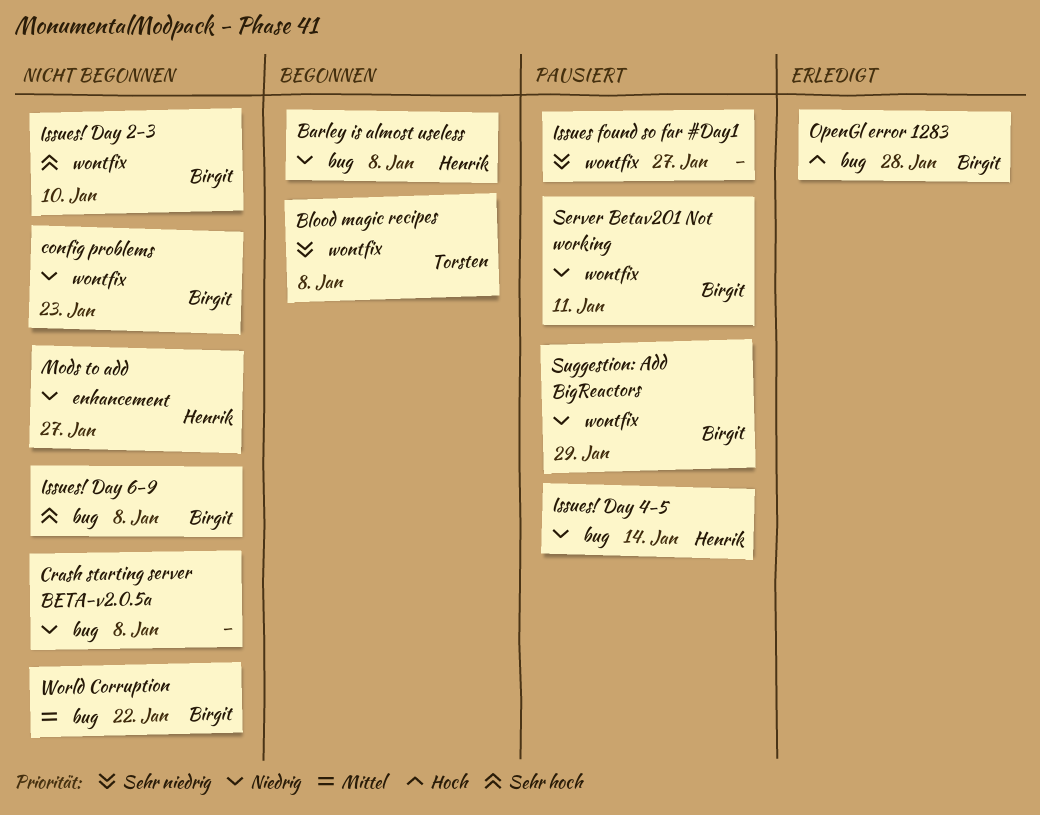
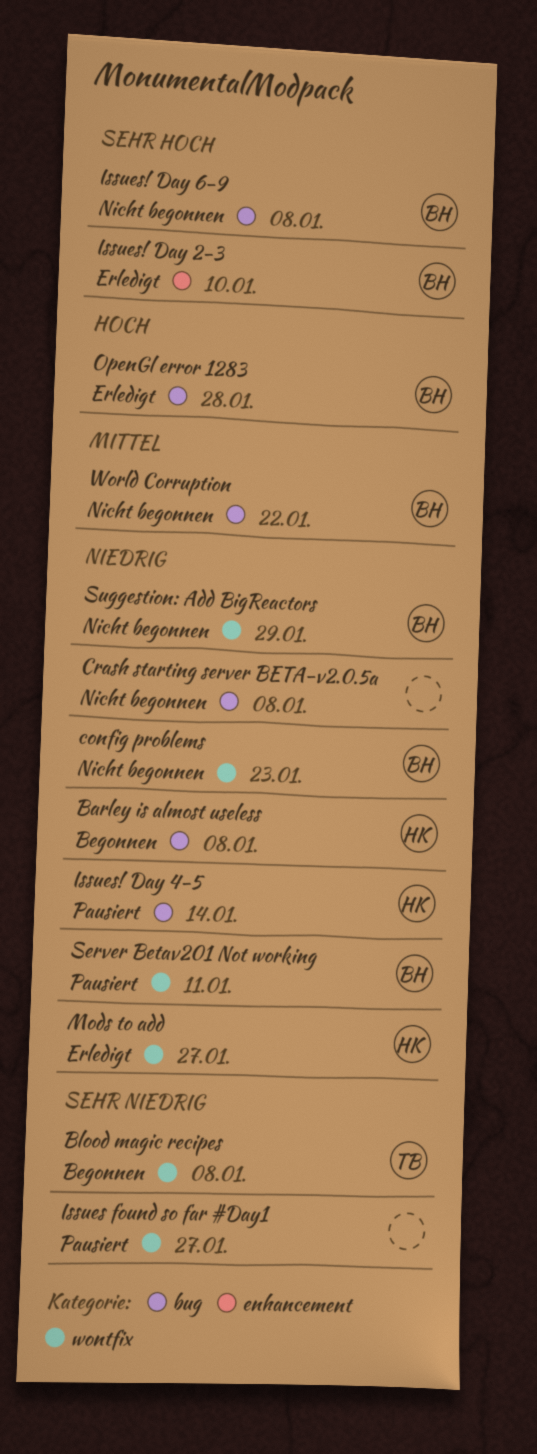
Issues! Day 2-3, status: Nicht begonnen -> Erledigt
Issues! Day 2-3, label: wontfix -> enhancement
Mods to add, status: Nicht begonnen -> Erledigt
Mods to add, label: enhancement -> wontfix
Suggestion: Add BigReactors, status: Pausiert -> Nicht begonnen

